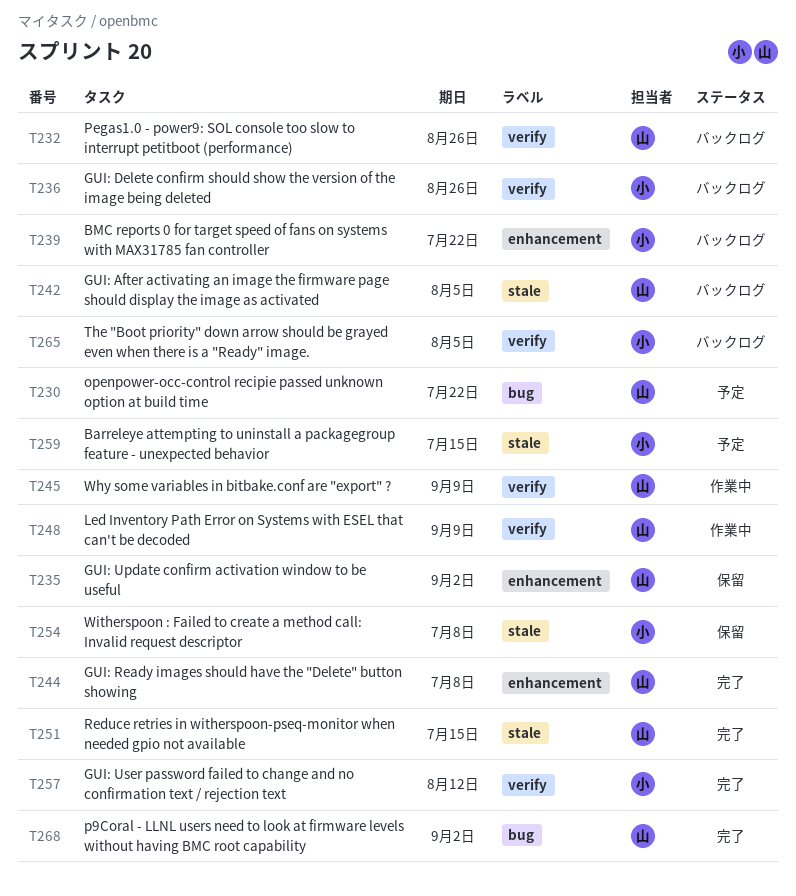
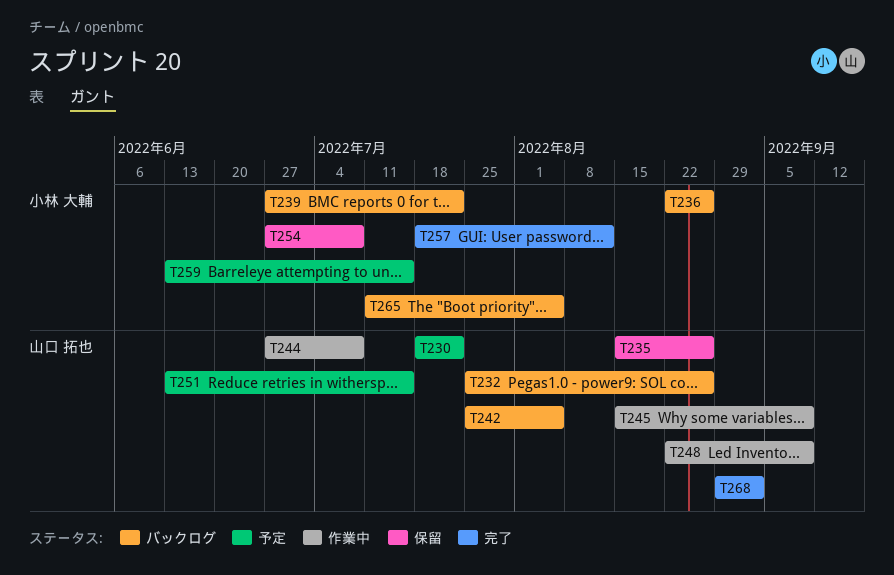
T235, due: Sep 2 -> Aug 26
T244, status: 完了 -> 作業中
T251, status: 完了 -> 予定

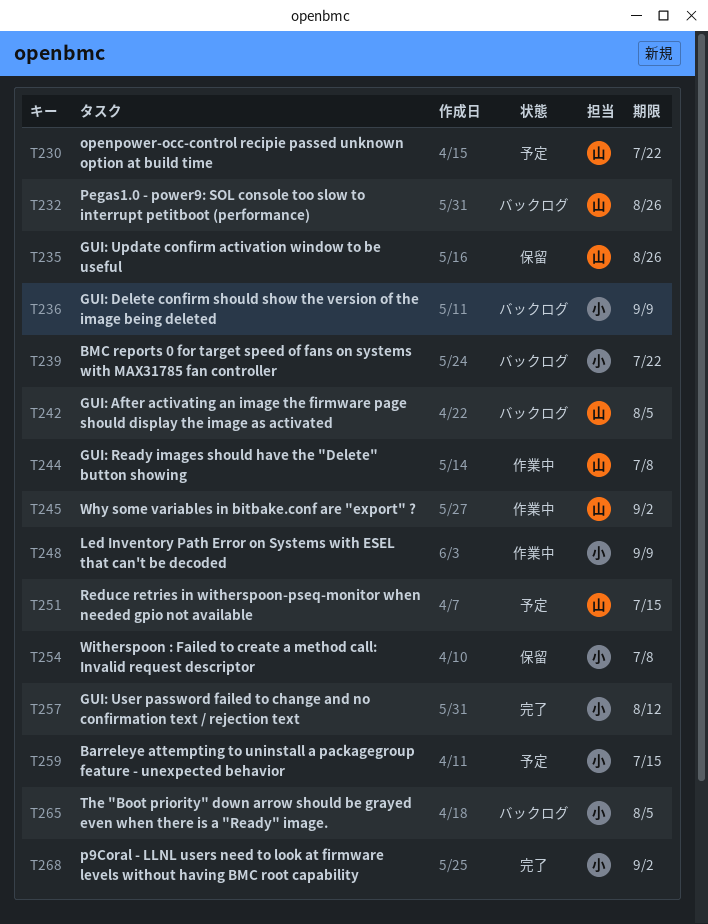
T236, due: Aug 26 -> Sep 9
T245, due: Sep 9 -> Sep 2
T248, owner: 山口 拓也 -> 小林 大輔
T268, owner: 山口 拓也 -> 小林 大輔

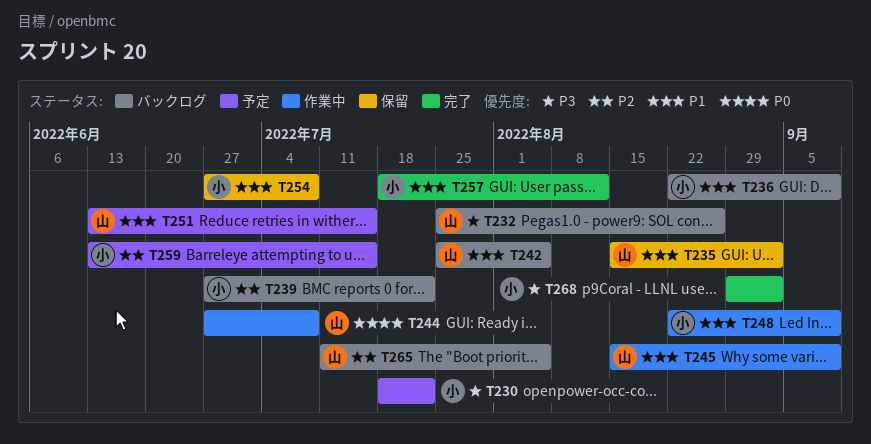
T230, owner: 山 -> 小
T235, due: Aug 26 -> Sep 2
T245, due: Sep 2 -> Sep 9
T265, owner: 小 -> 山

